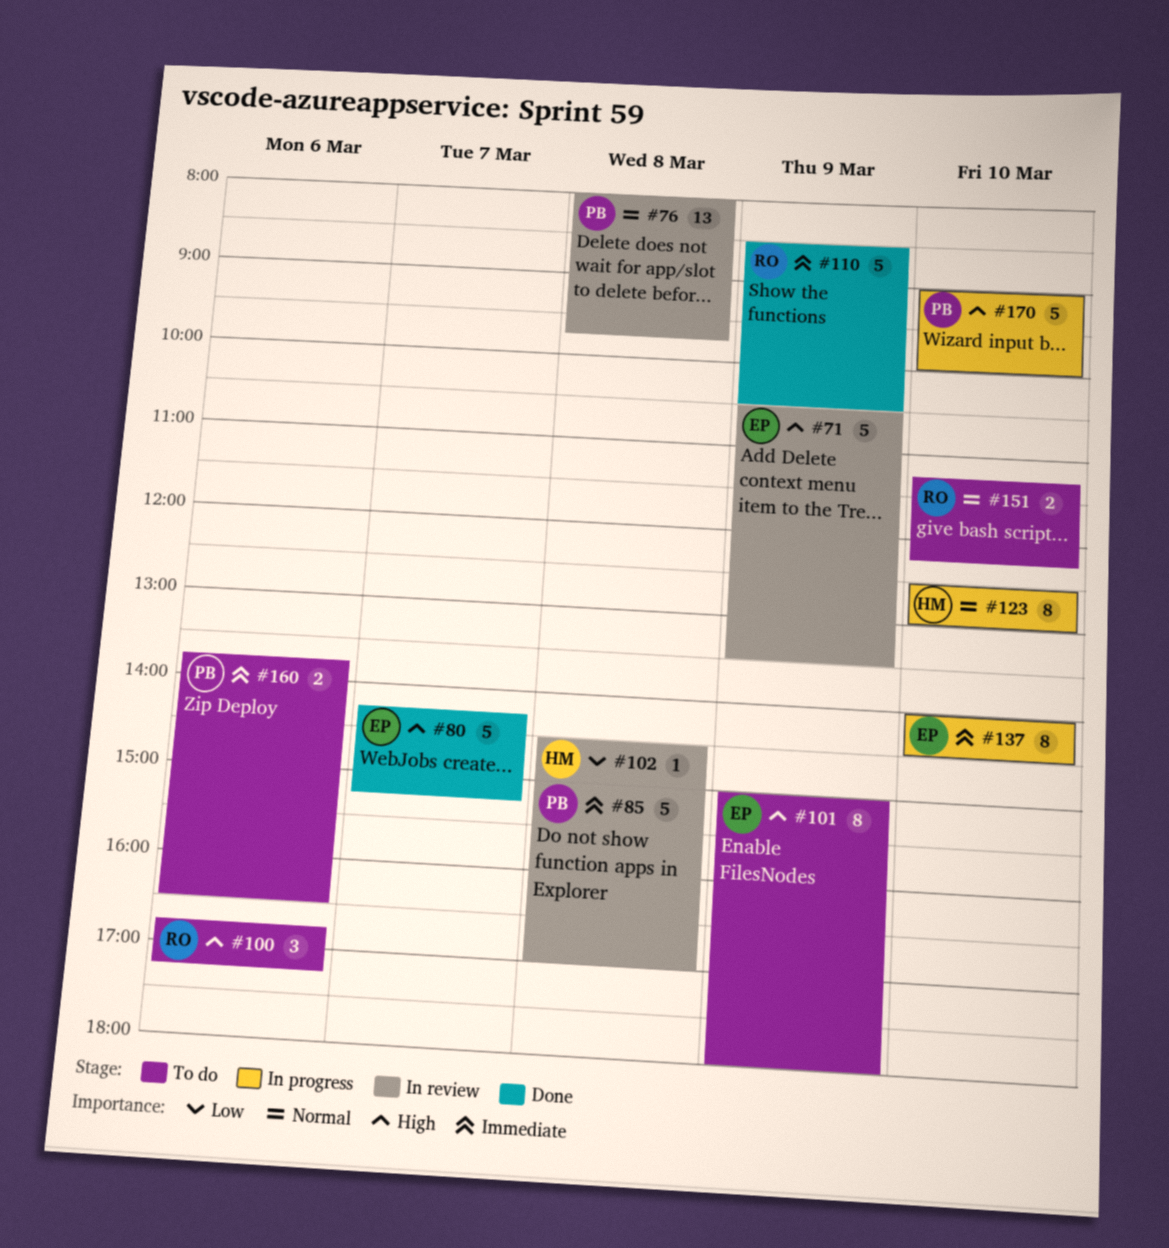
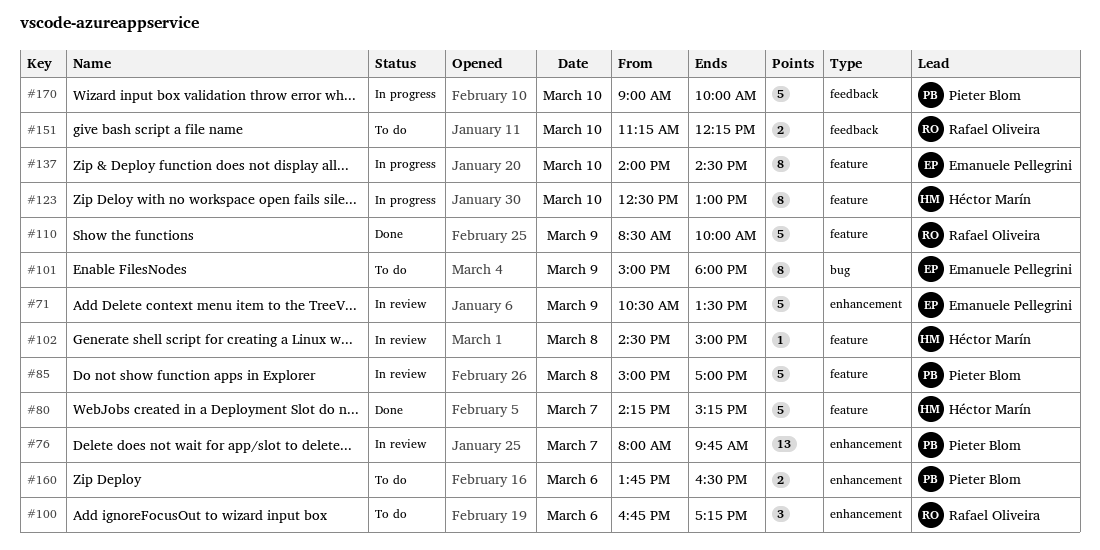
#76, day: Mar 8 -> Mar 7
#80, owner: Emanuele Pellegrini -> Héctor Marín
#110, ends: 10:30 -> 10:00

